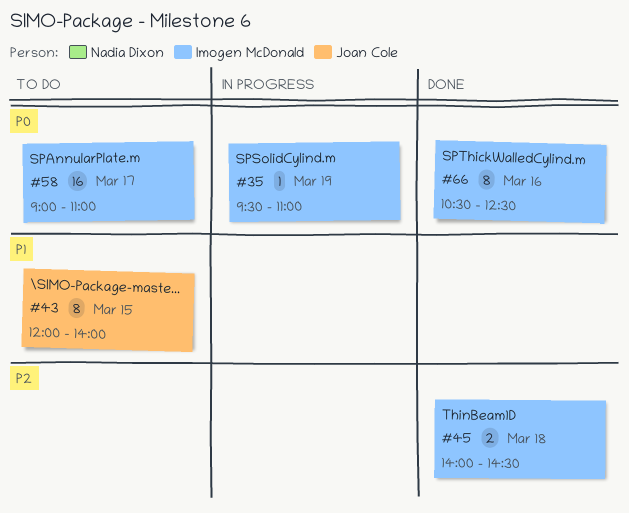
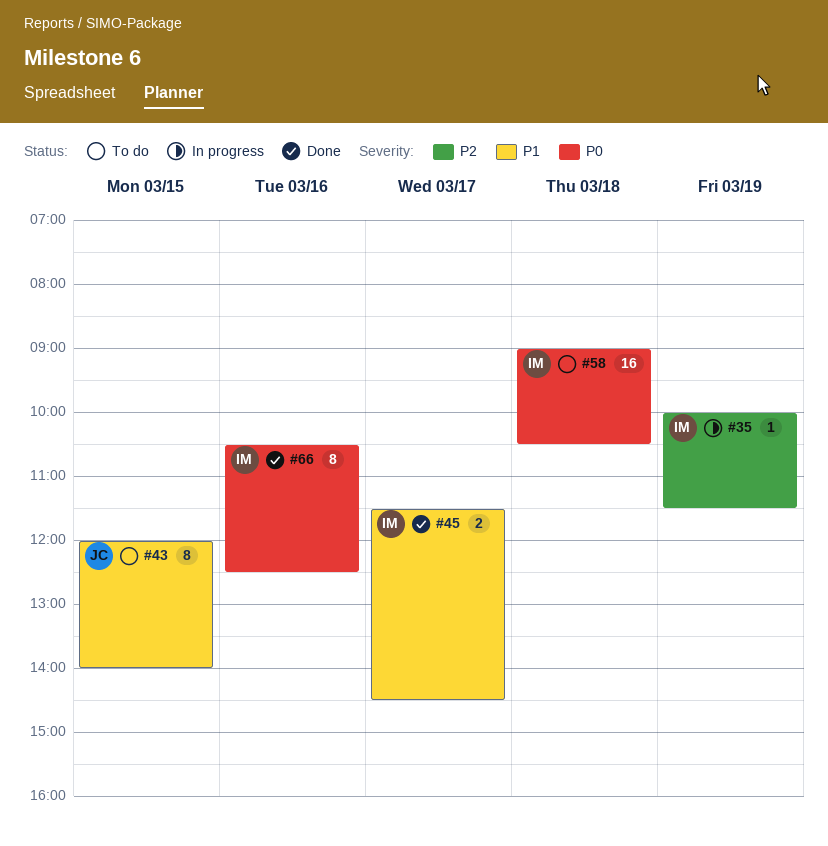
#35, priority: P0 -> P2
#35, begins: 09:30 -> 10:00
#35, ends: 11:00 -> 11:30
#45, priority: P2 -> P1
#45, day: Mar 18 -> Mar 17
#45, begins: 14:00 -> 11:30
#58, day: Mar 17 -> Mar 18
#58, ends: 11:00 -> 10:30

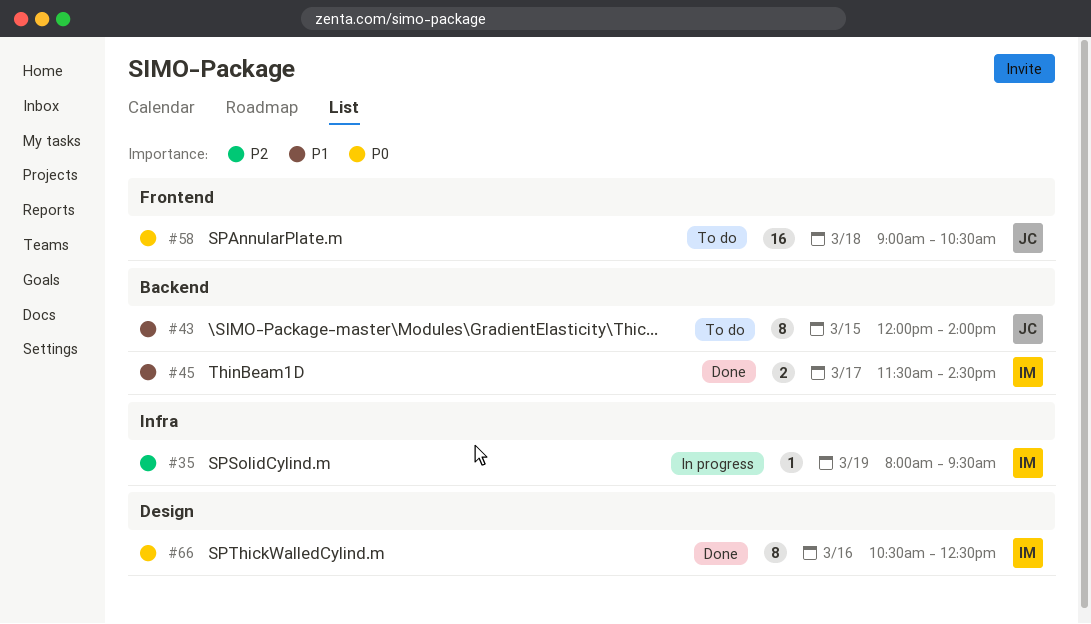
#35, begins: 10:00 -> 08:00
#35, ends: 11:30 -> 09:30
#58, owner: IM -> JC

